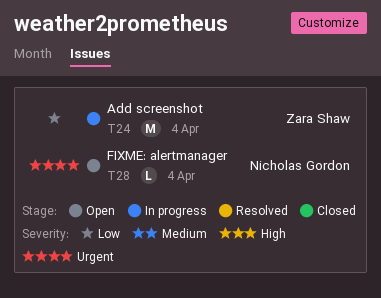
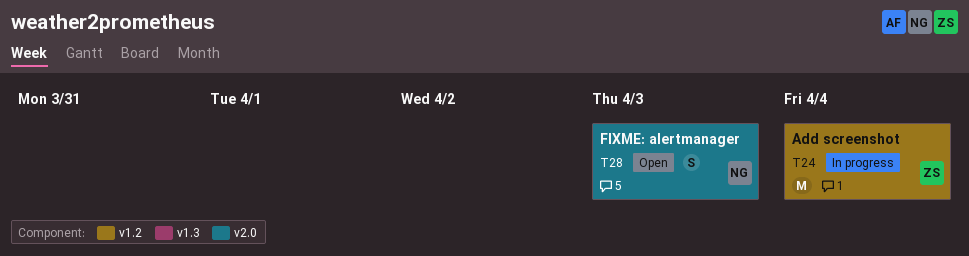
T28, estimate: L -> S
T28, due: Apr 4 -> Apr 3

